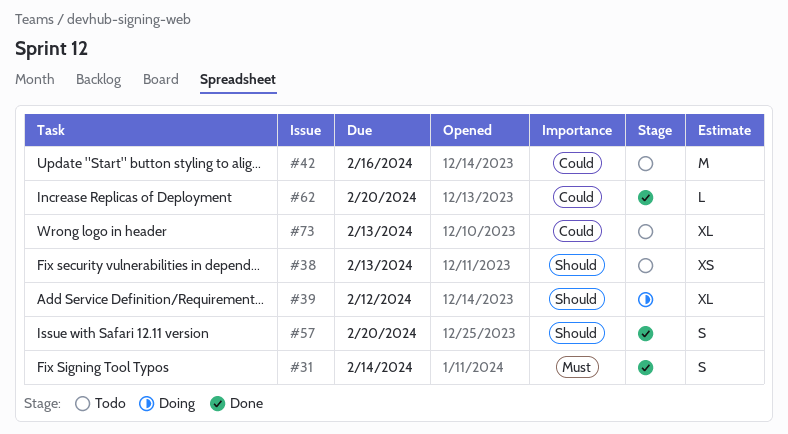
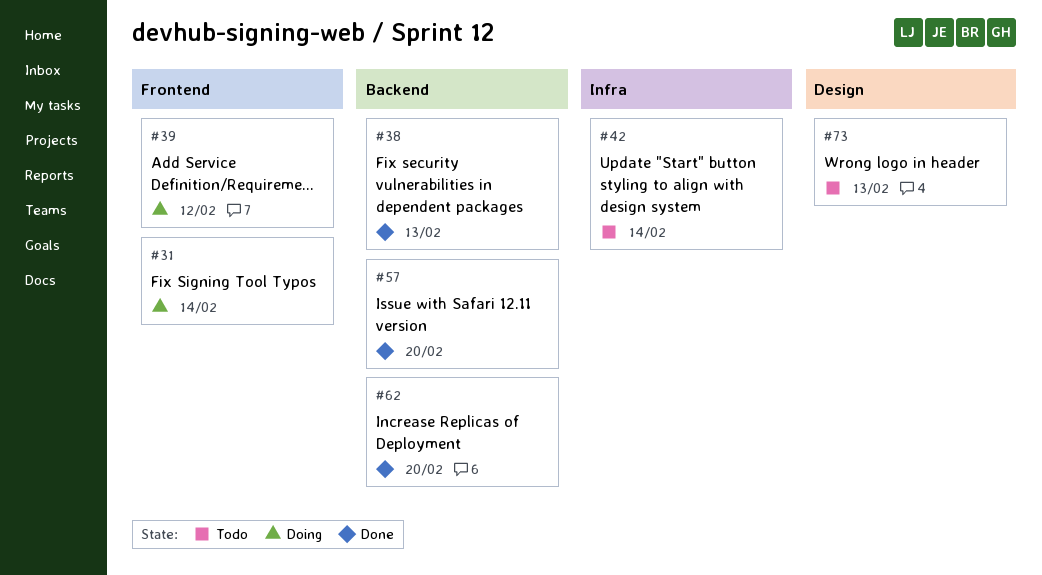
#31, status: Done -> Doing
#38, status: Todo -> Done
#42, due: Feb 16 -> Feb 14

